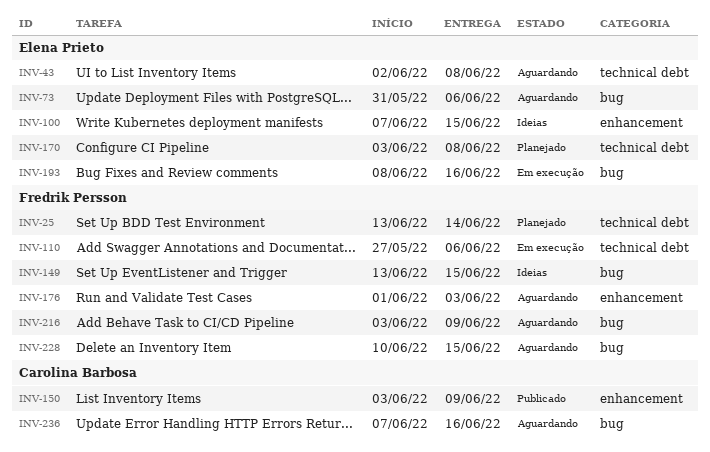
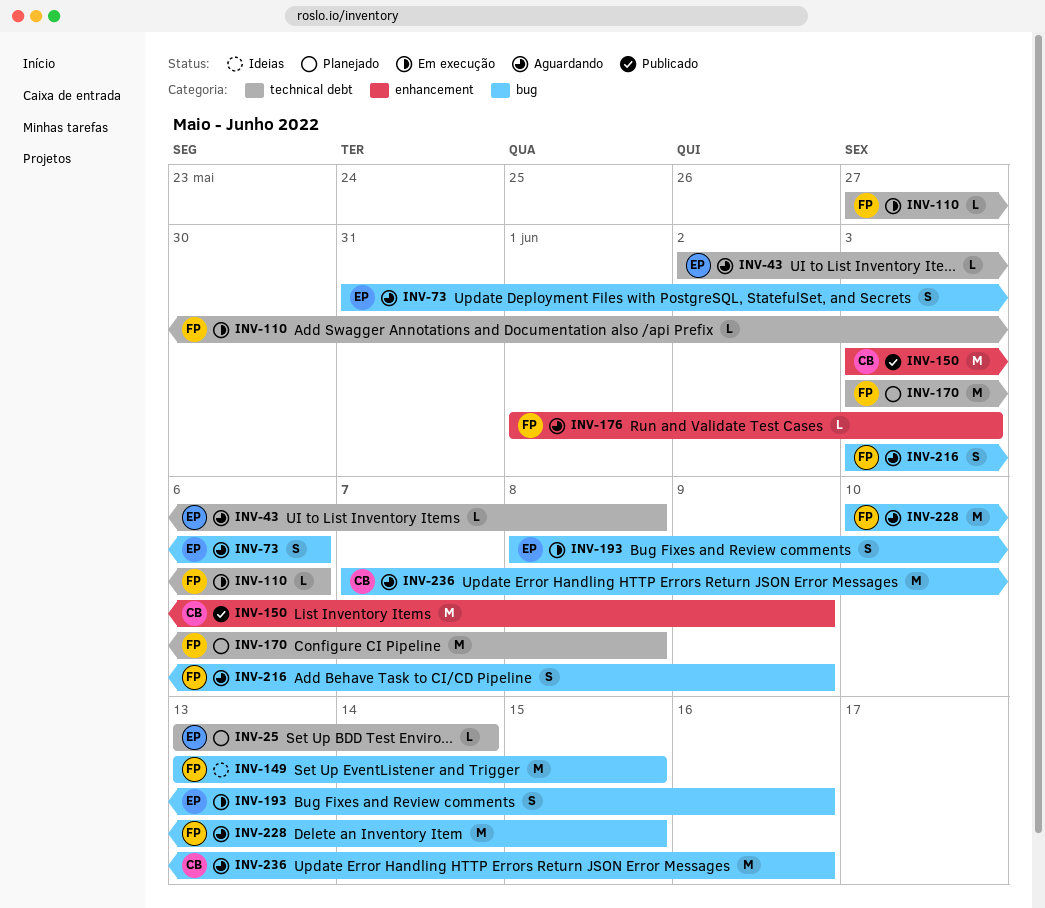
INV-25, owner: Fredrik Persson -> Elena Prieto
INV-100: present -> none
INV-170, owner: Elena Prieto -> Fredrik Persson

